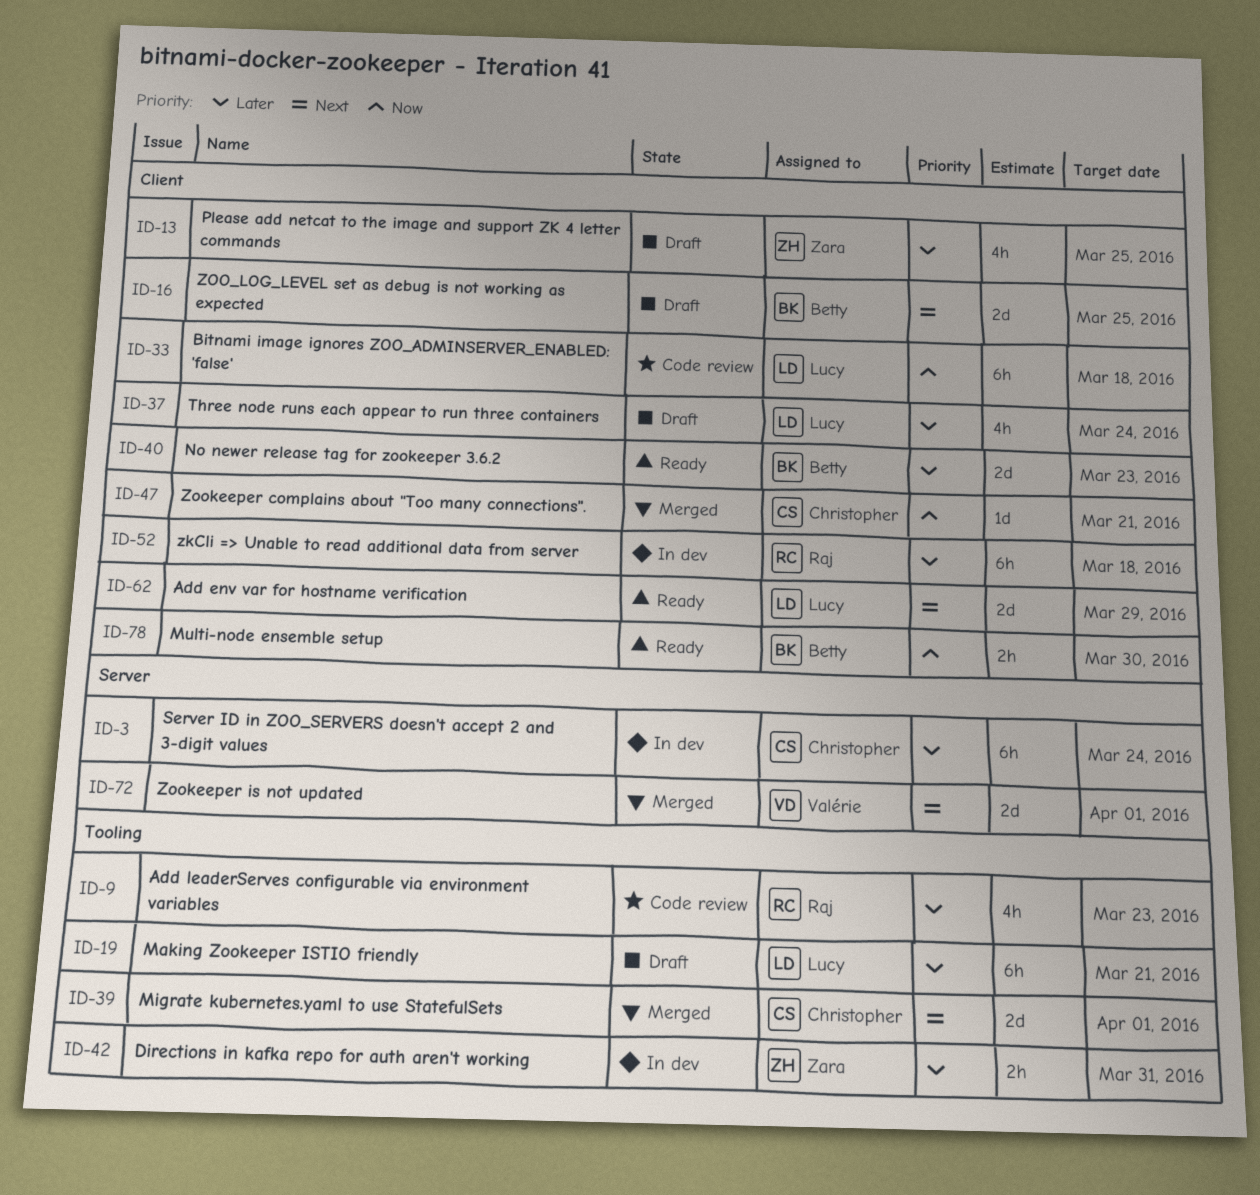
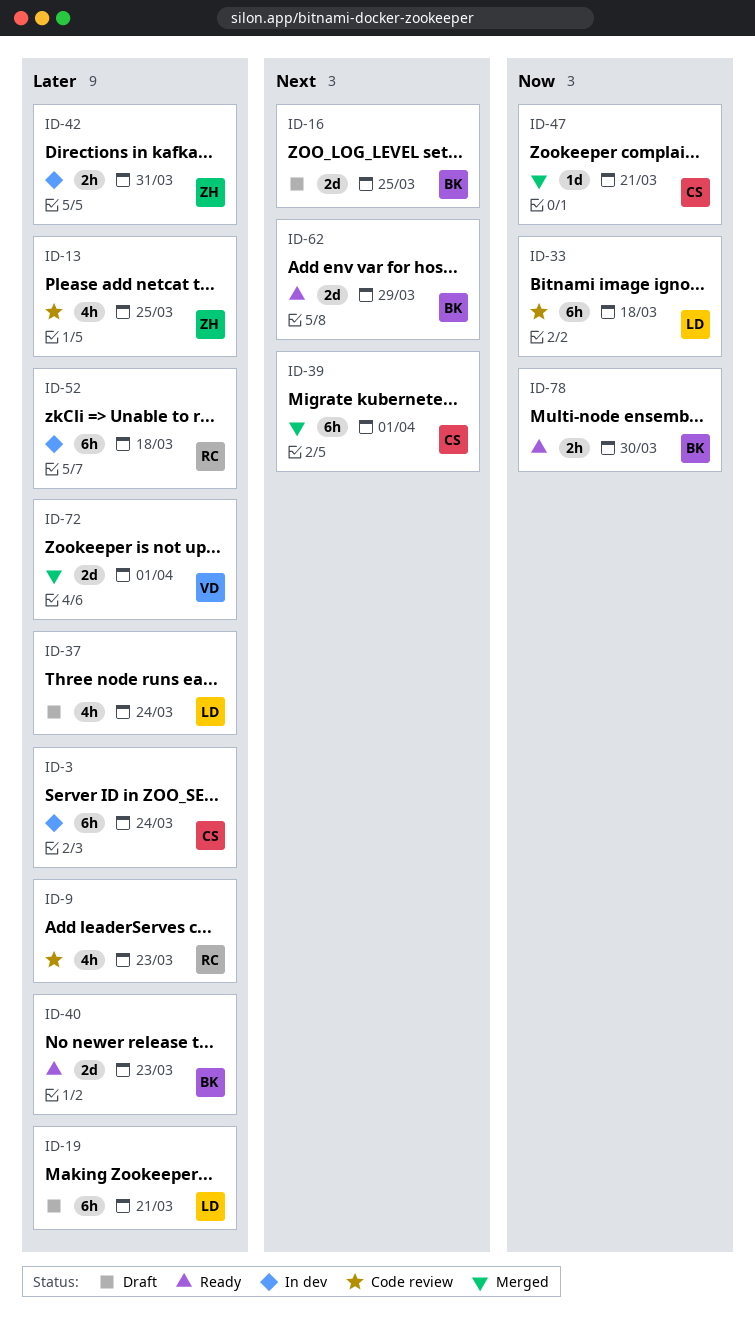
ID-13, status: Draft -> Code review
ID-39, estimate: 2d -> 6h
ID-62, owner: Lucy -> Betty
ID-72, priority: Next -> Later

